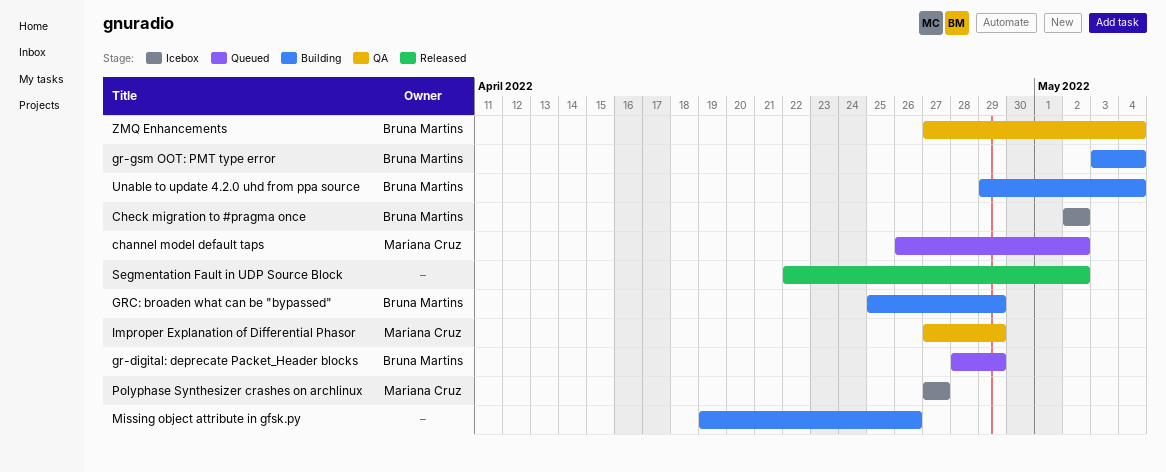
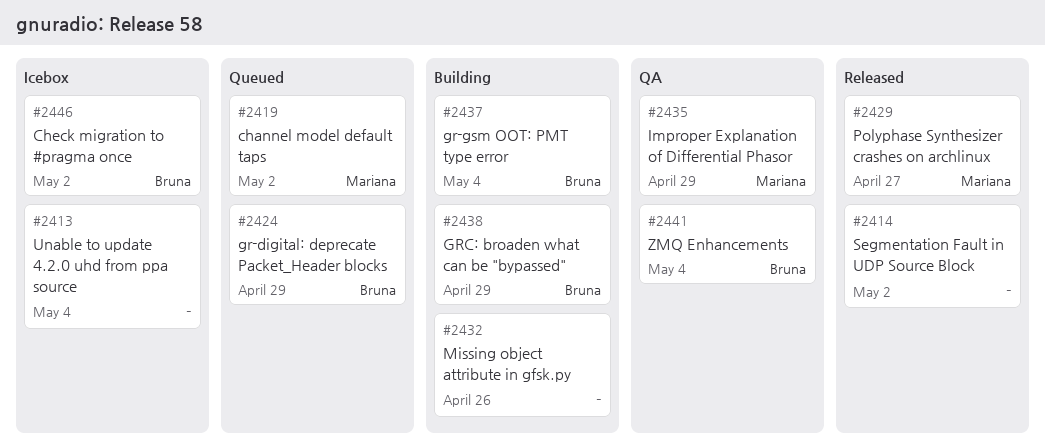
Polyphase Synthesizer crashes on archlinux, status: Icebox -> Released
Unable to update 4.2.0 uhd from ppa source, status: Building -> Icebox
Unable to update 4.2.0 uhd from ppa source, owner: Bruna Martins -> none

